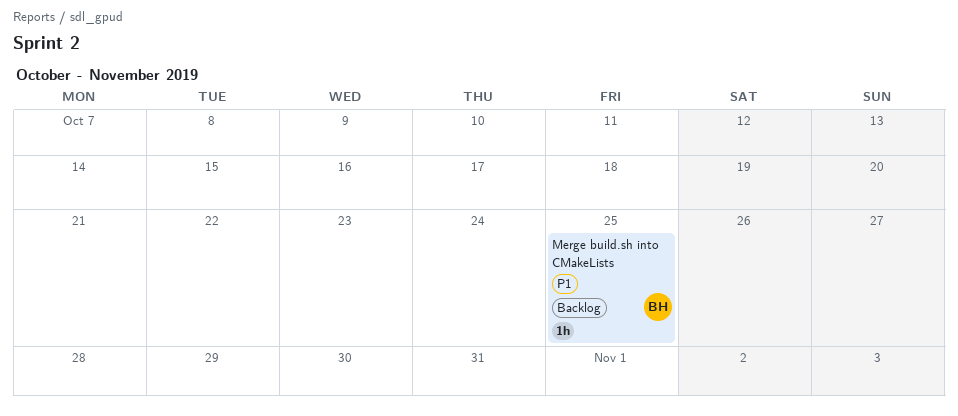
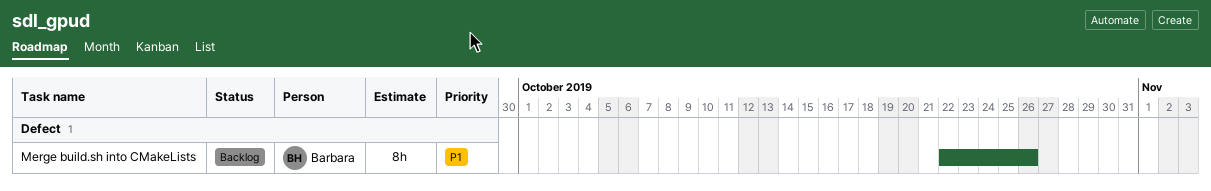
Merge build.sh into CMakeLists, estimate: 1h -> 8h
Merge build.sh into CMakeLists, due: Oct 25 -> Oct 26

